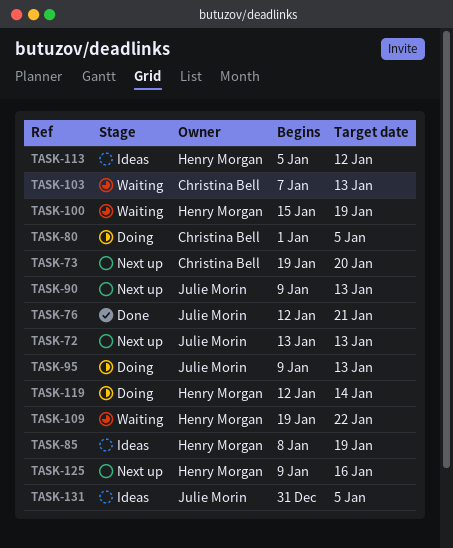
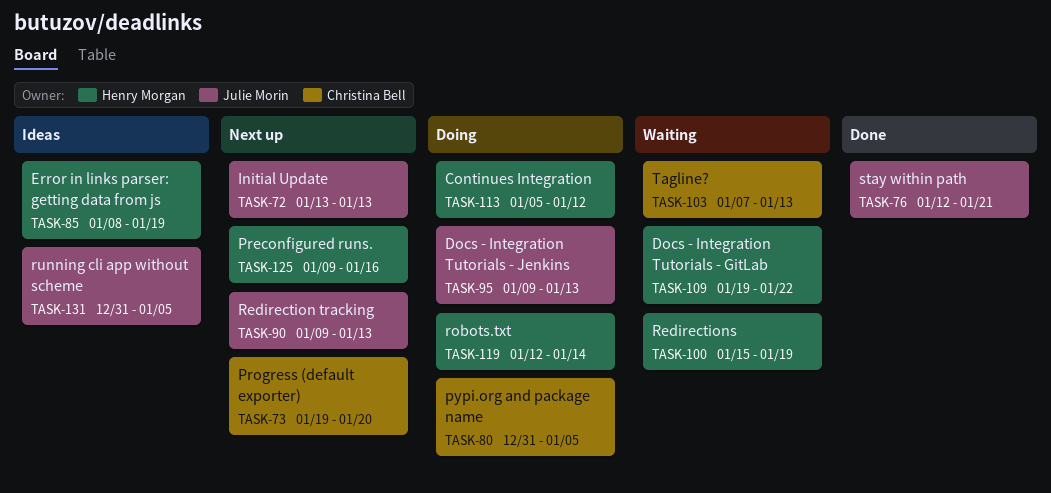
TASK-80, start: Jan 1 -> Dec 31
TASK-113, status: Ideas -> Doing

